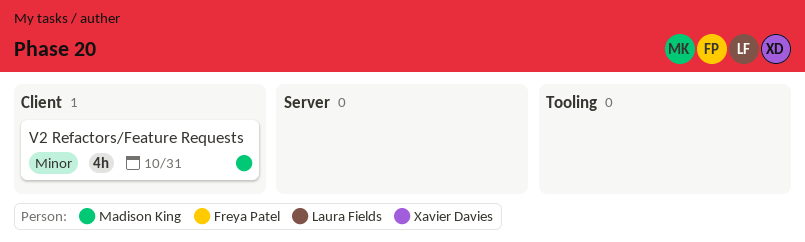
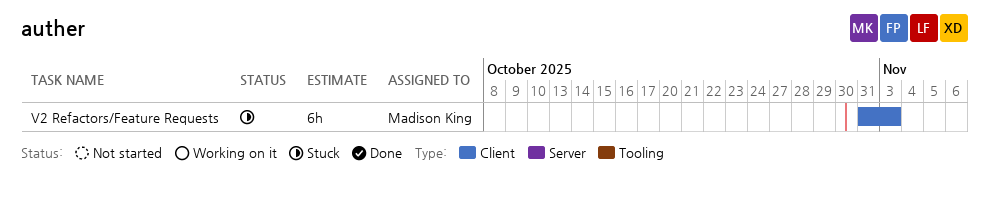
V2 Refactors/Feature Requests, estimate: 4h -> 6h
V2 Refactors/Feature Requests, due: Oct 31 -> Nov 3

